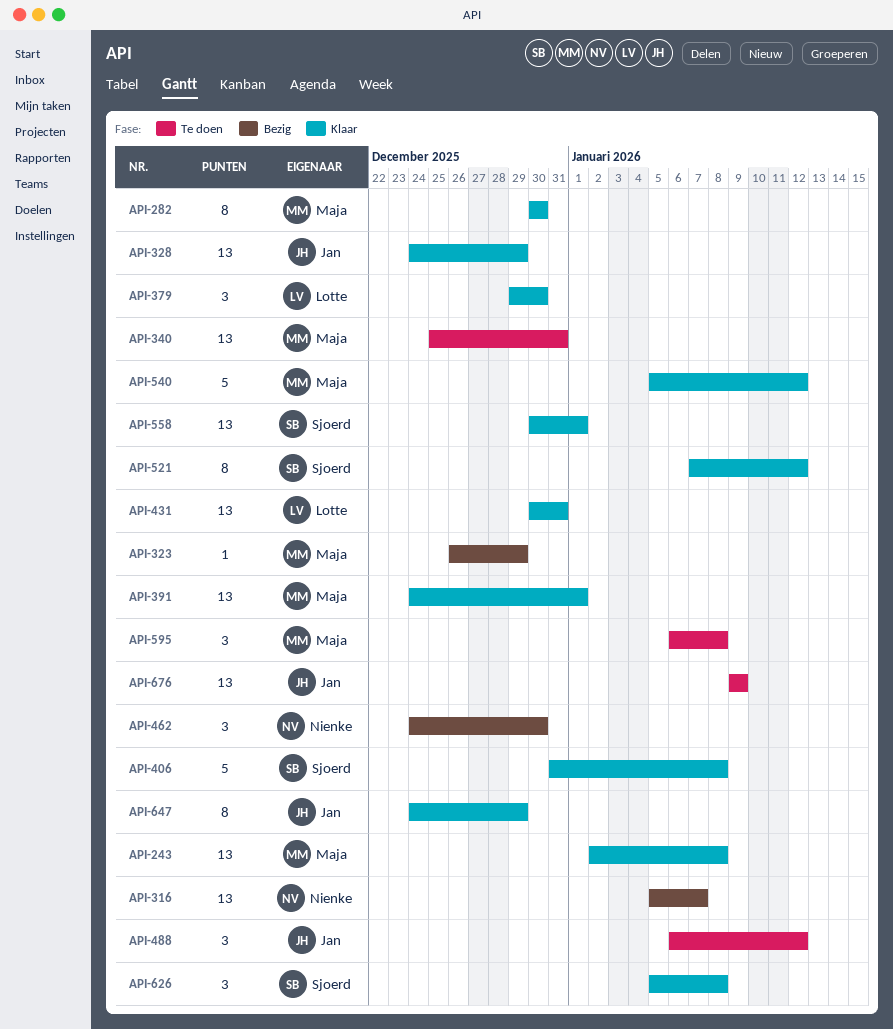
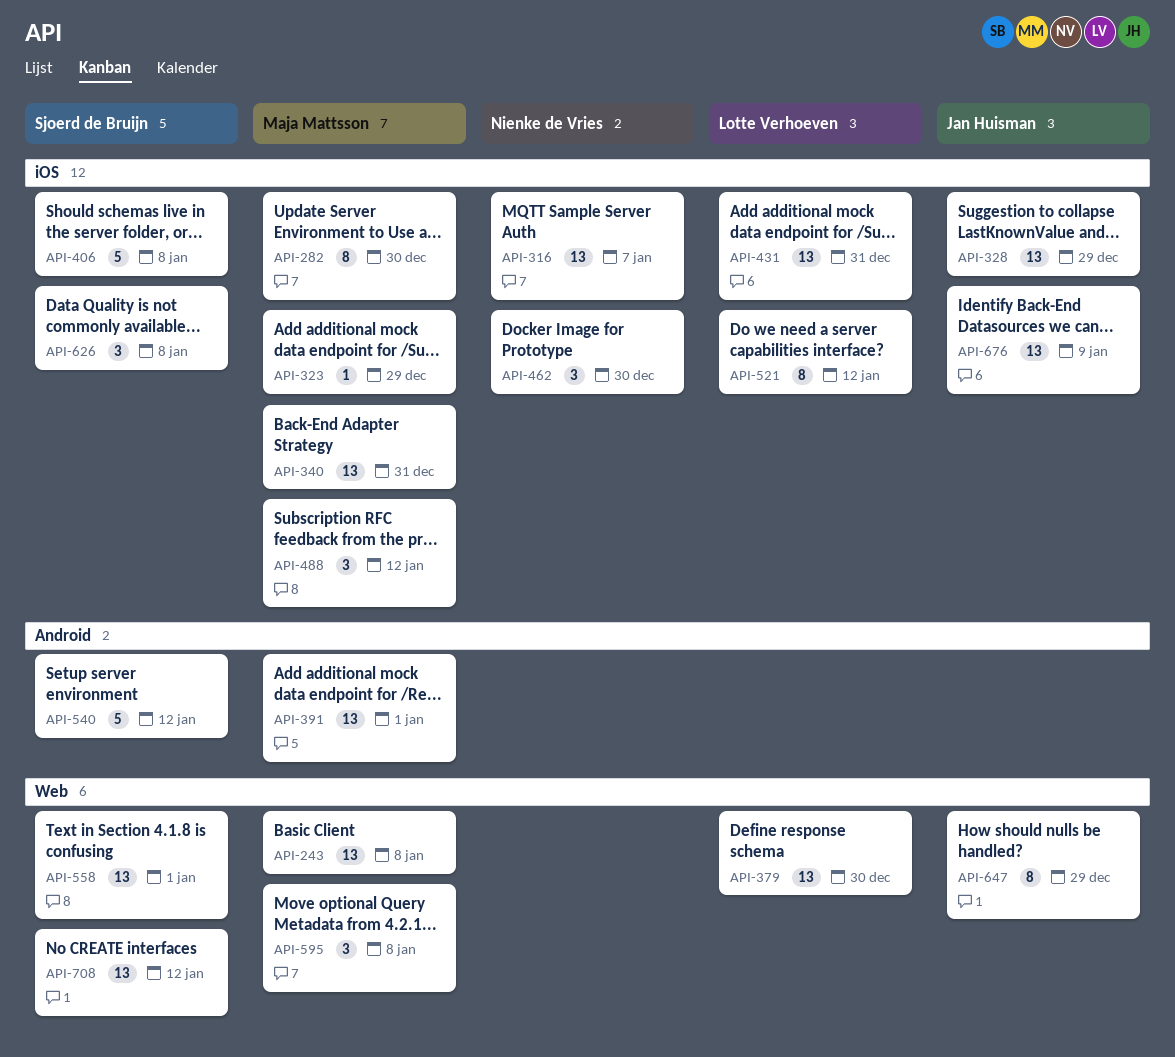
API-379, estimate: 3 -> 13
API-488, owner: Jan Huisman -> Maja Mattsson
API-521, owner: Sjoerd de Bruijn -> Lotte Verhoeven
API-540, owner: Maja Mattsson -> Sjoerd de Bruijn
API-708: none -> present

